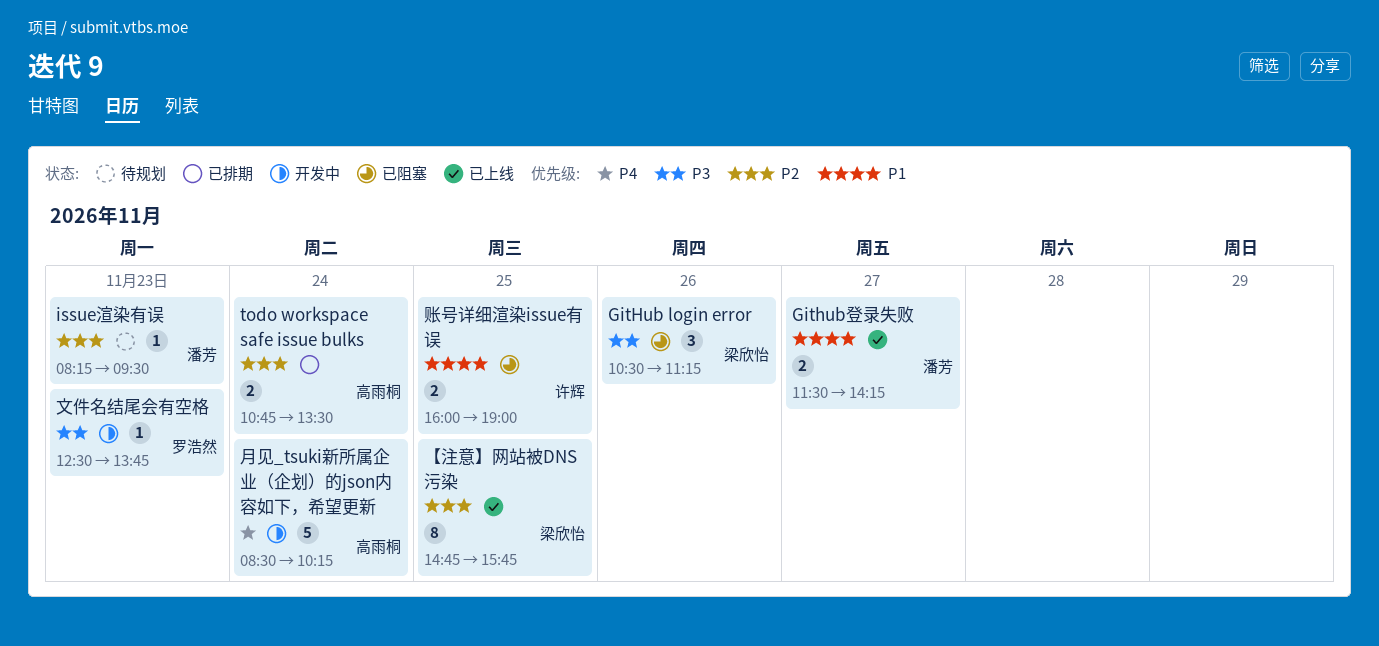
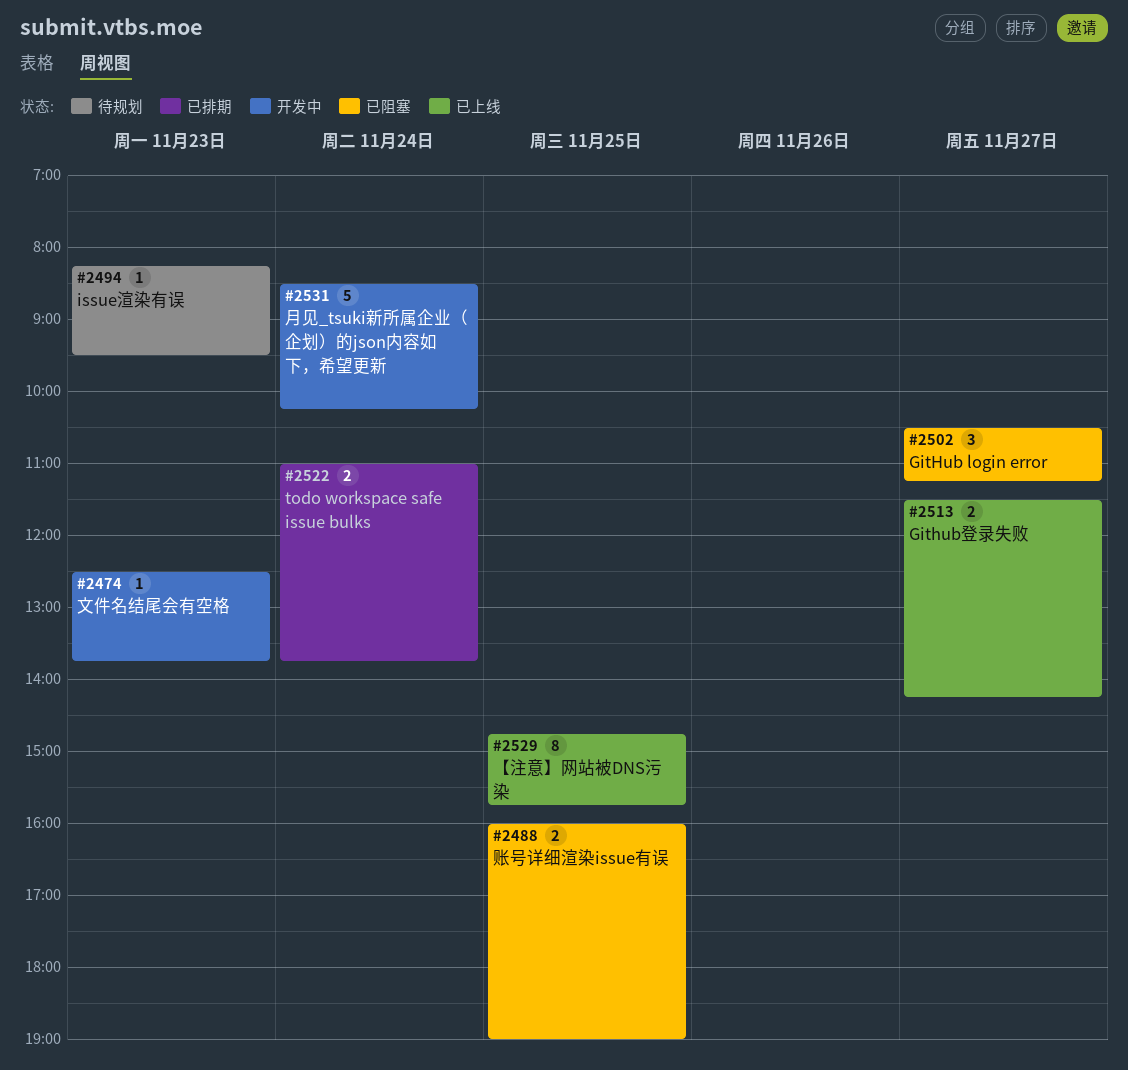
GitHub login error, day: Nov 26 -> Nov 27
todo workspace safe issue bulks, begins: 10:45 -> 11:00
todo workspace safe issue bulks, ends: 13:30 -> 13:45

